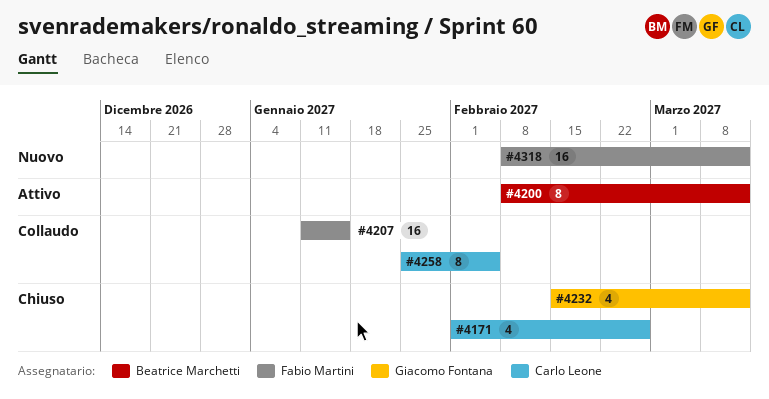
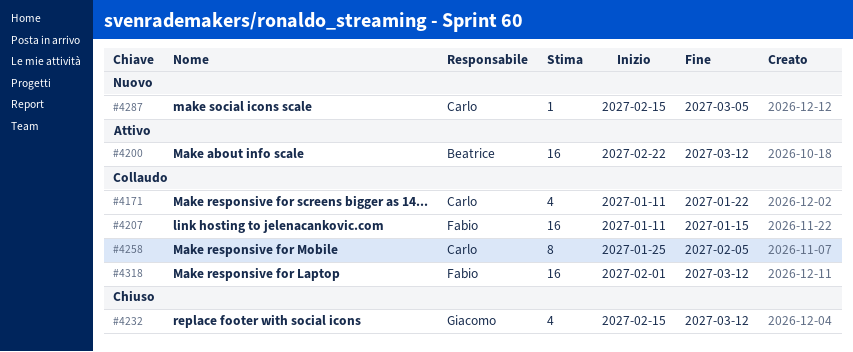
#4171, status: Chiuso -> Collaudo
#4171, start: Feb 1 -> Jan 11
#4171, due: Feb 26 -> Jan 22
#4200, estimate: 8 -> 16
#4200, start: Feb 8 -> Feb 22
#4287: none -> present
#4318, status: Nuovo -> Collaudo
#4318, start: Feb 8 -> Feb 1

